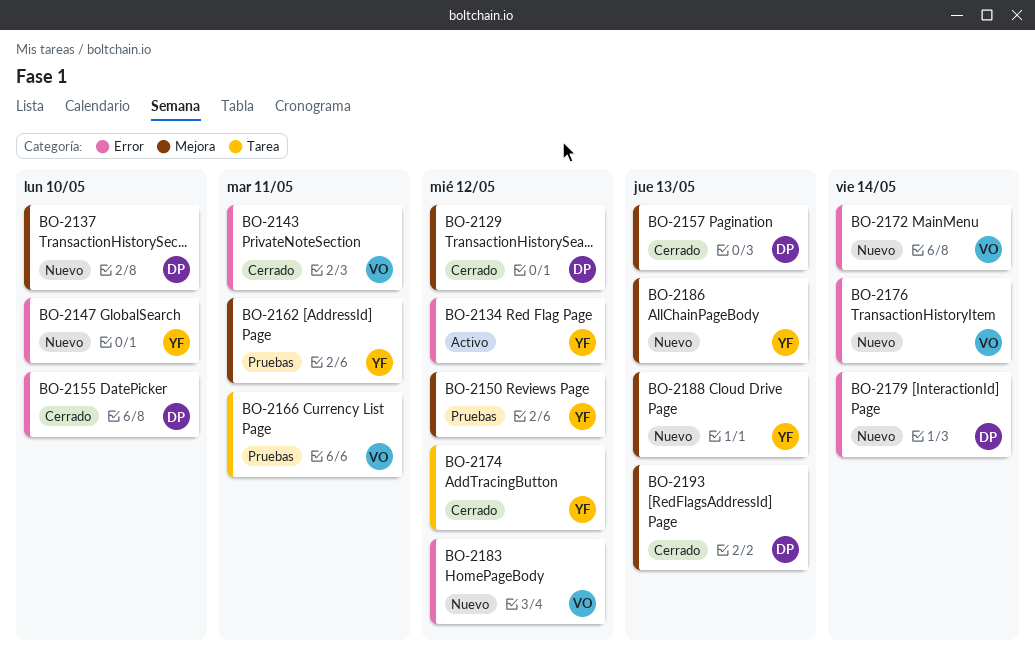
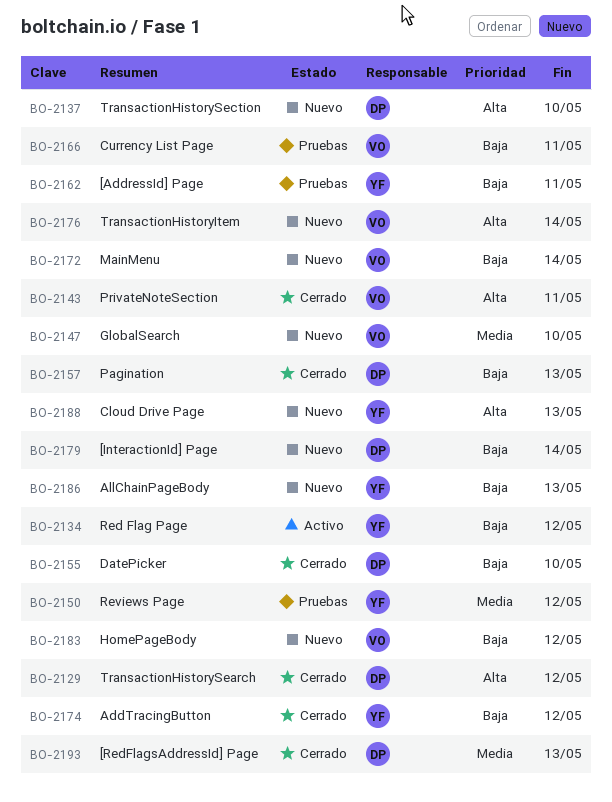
BO-2147, owner: YF -> VO

